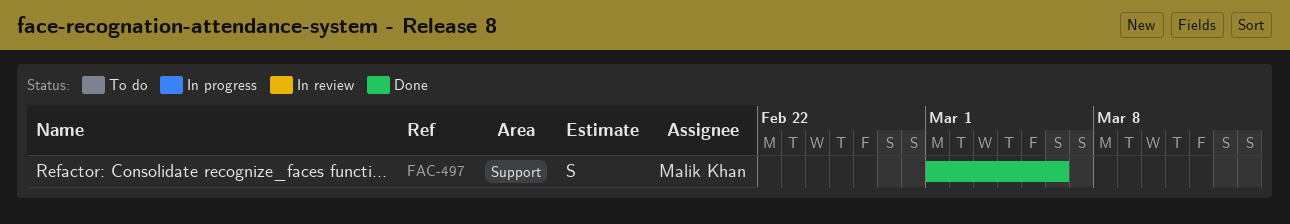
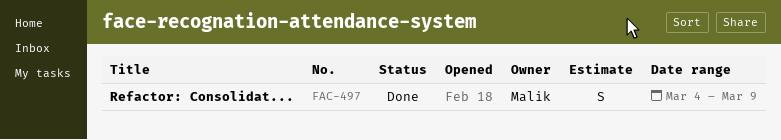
FAC-497, start: Mar 1 -> Mar 4
FAC-497, due: Mar 6 -> Mar 9

